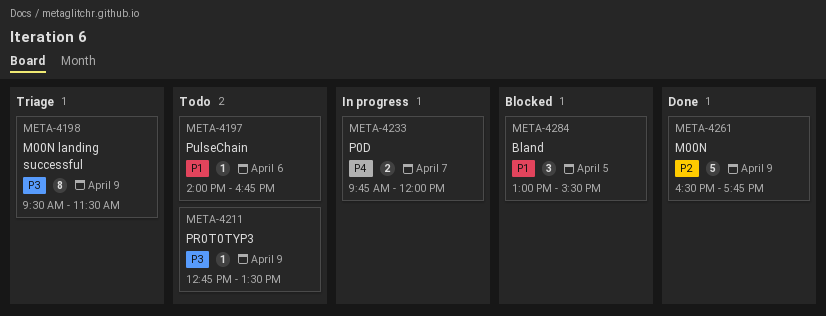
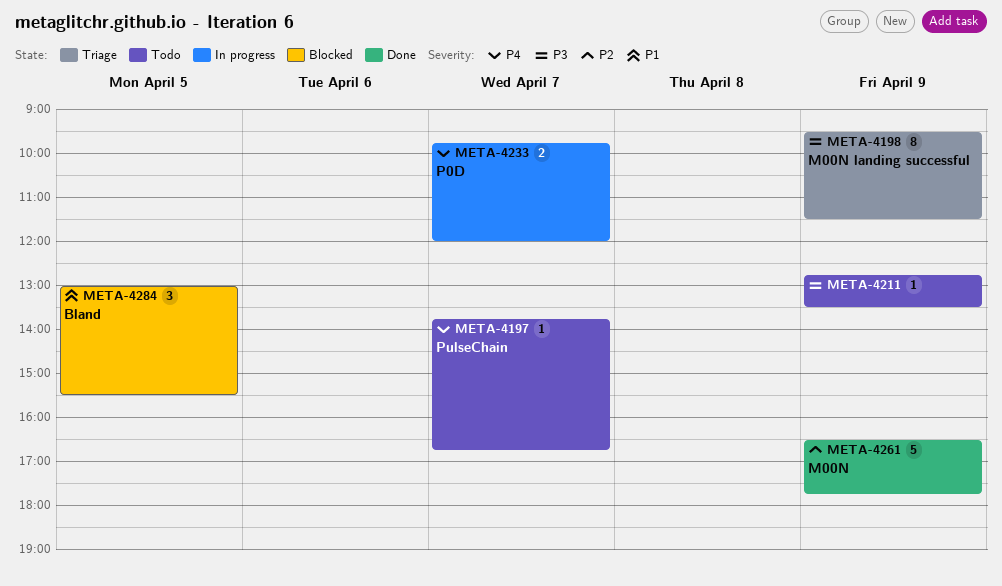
META-4197, priority: P1 -> P4
META-4197, day: Apr 6 -> Apr 7
META-4197, begins: 14:00 -> 13:45

